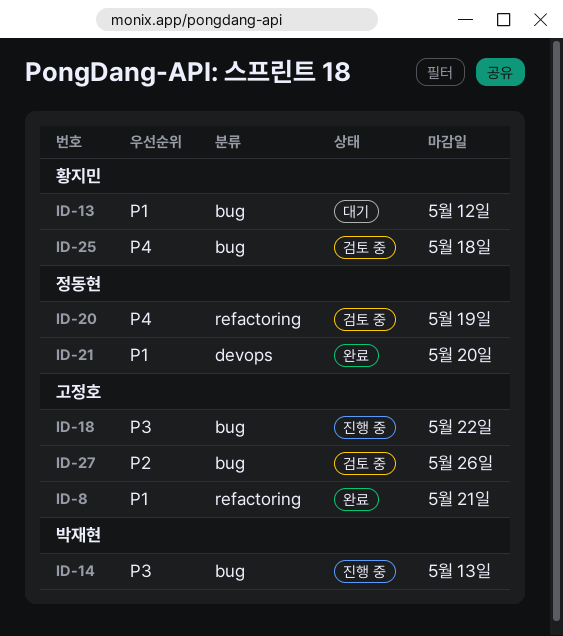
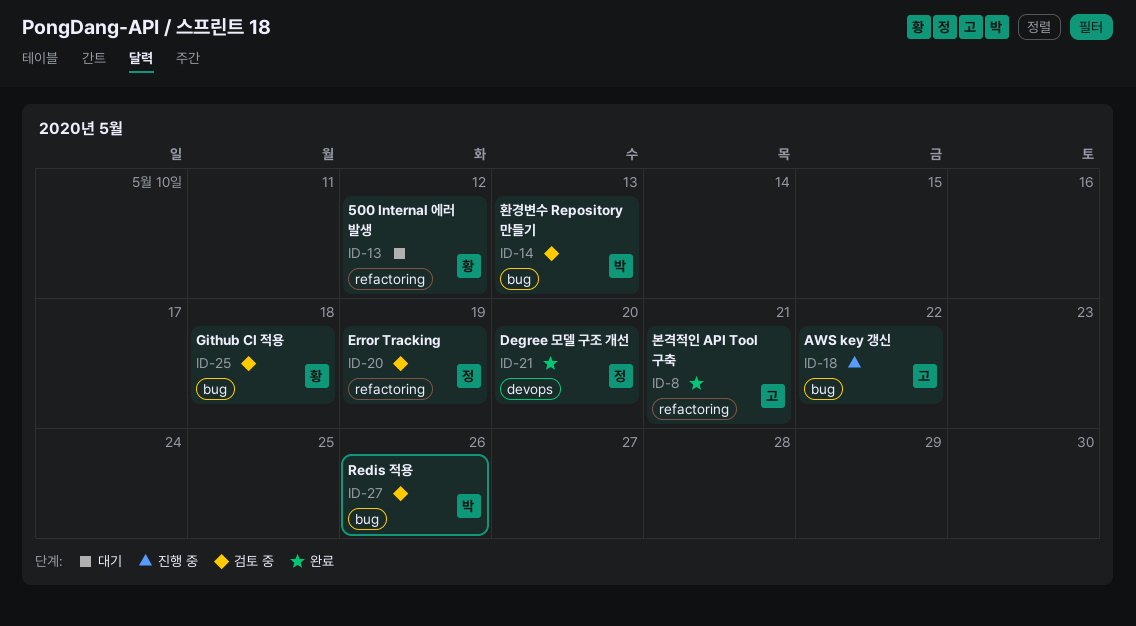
ID-13, label: bug -> refactoring
ID-14, status: 진행 중 -> 검토 중
ID-27, owner: 고정호 -> 박재현

